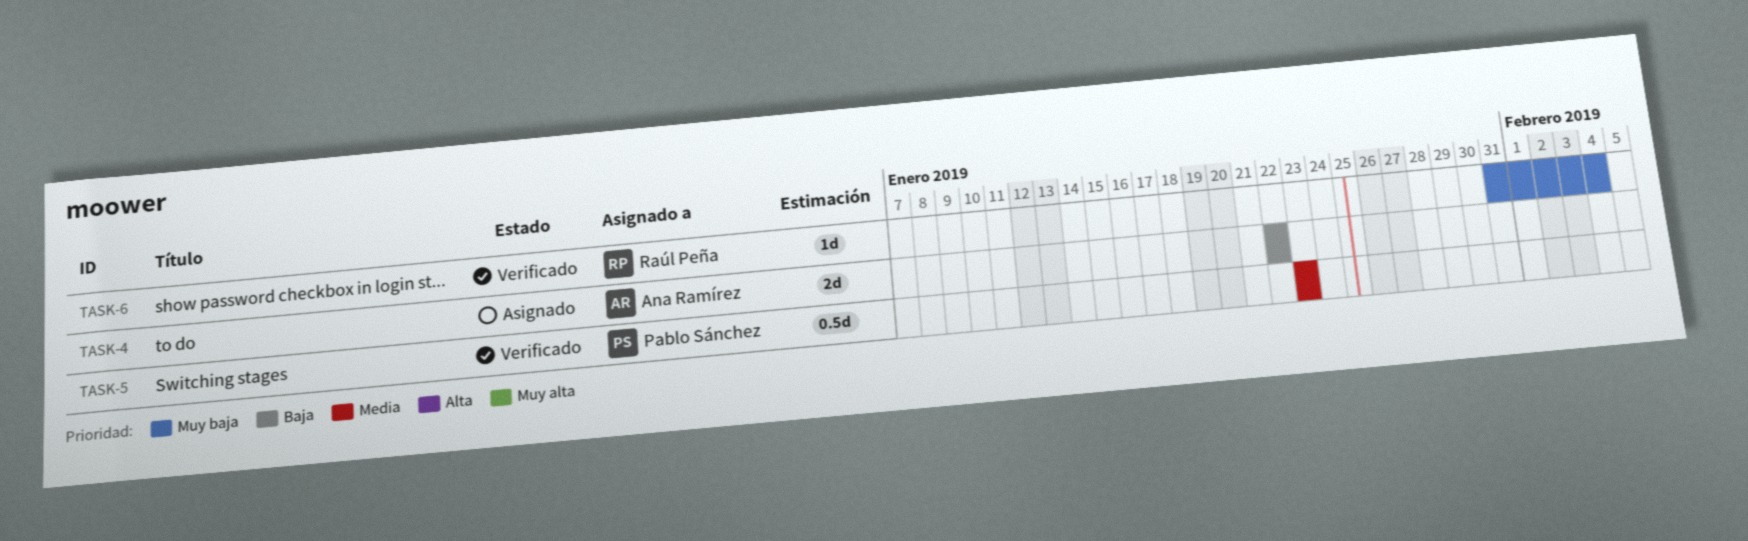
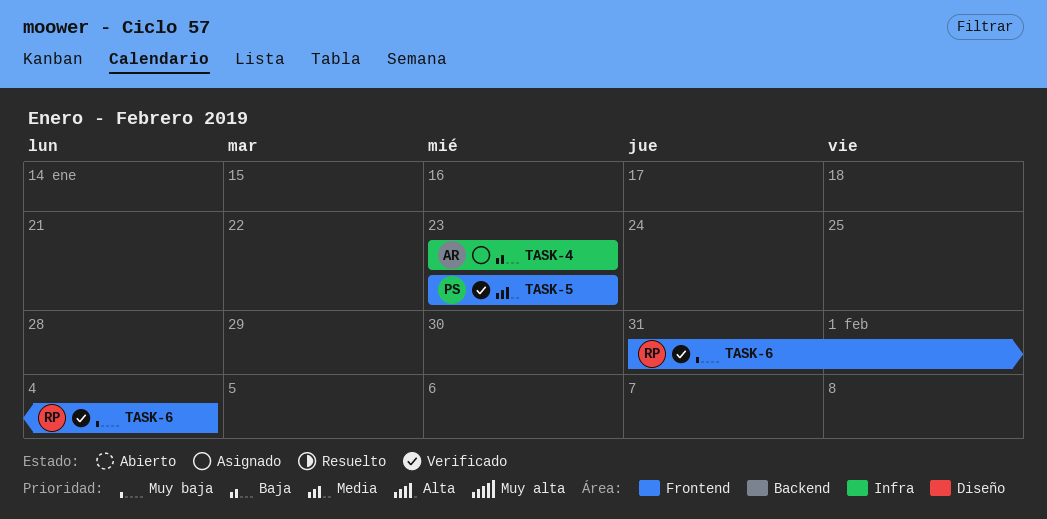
TASK-4, start: Jan 22 -> Jan 23
TASK-4, due: Jan 22 -> Jan 23

